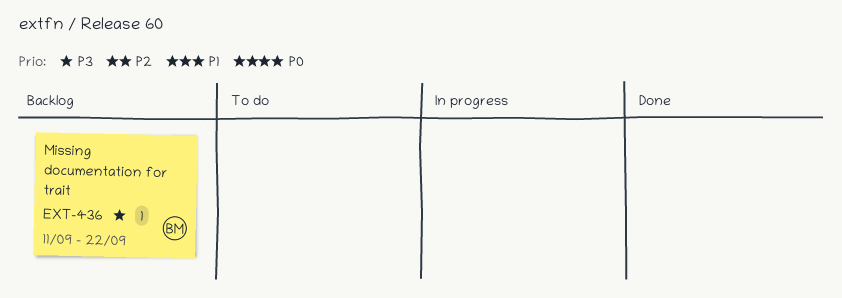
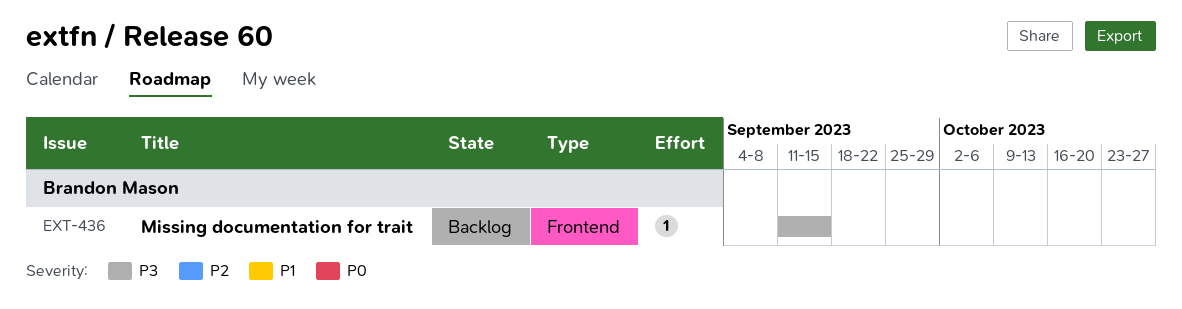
EXT-436, due: Sep 22 -> Sep 15

